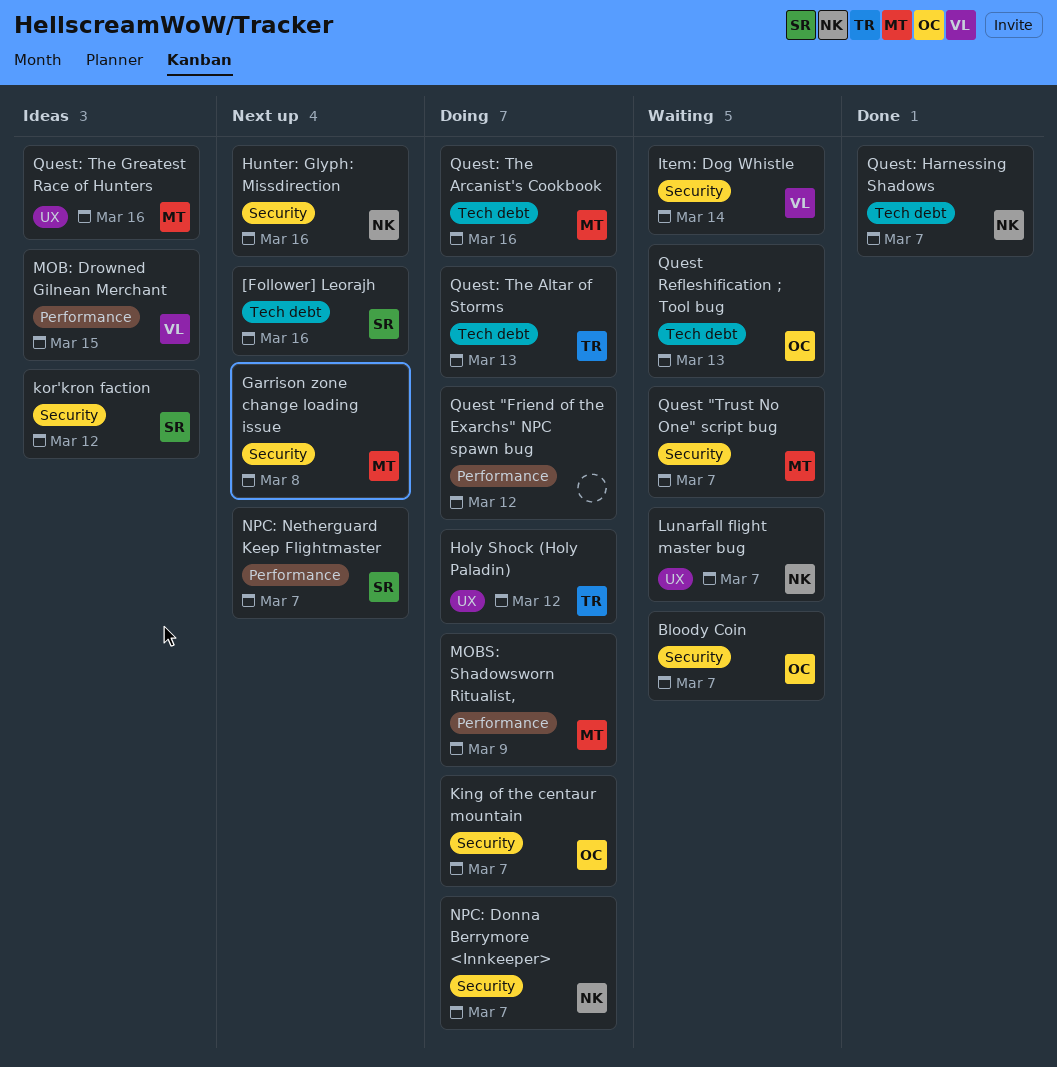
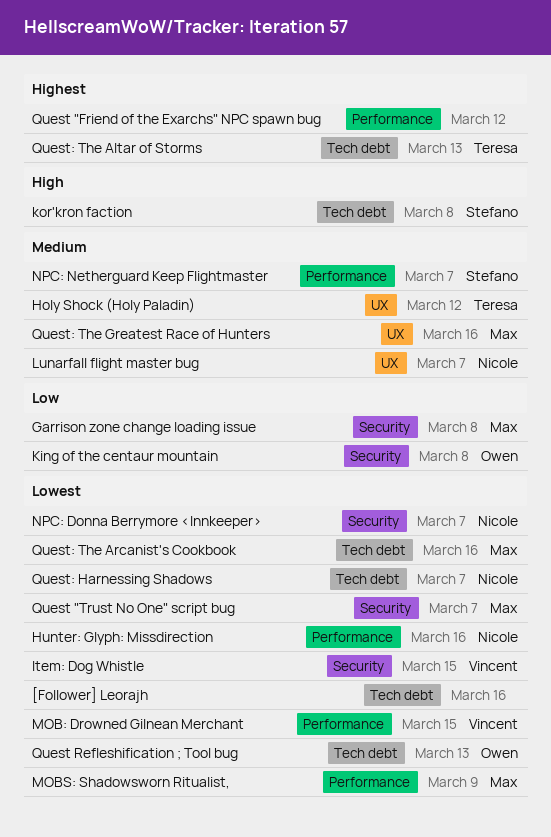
[Follower] Leorajh, owner: Stefano -> none
Bloody Coin: present -> none
Hunter: Glyph: Missdirection, label: Security -> Performance
Item: Dog Whistle, due: Mar 14 -> Mar 15
King of the centaur mountain, due: Mar 7 -> Mar 8
kor'kron faction, label: Security -> Tech debt
kor'kron faction, due: Mar 12 -> Mar 8

